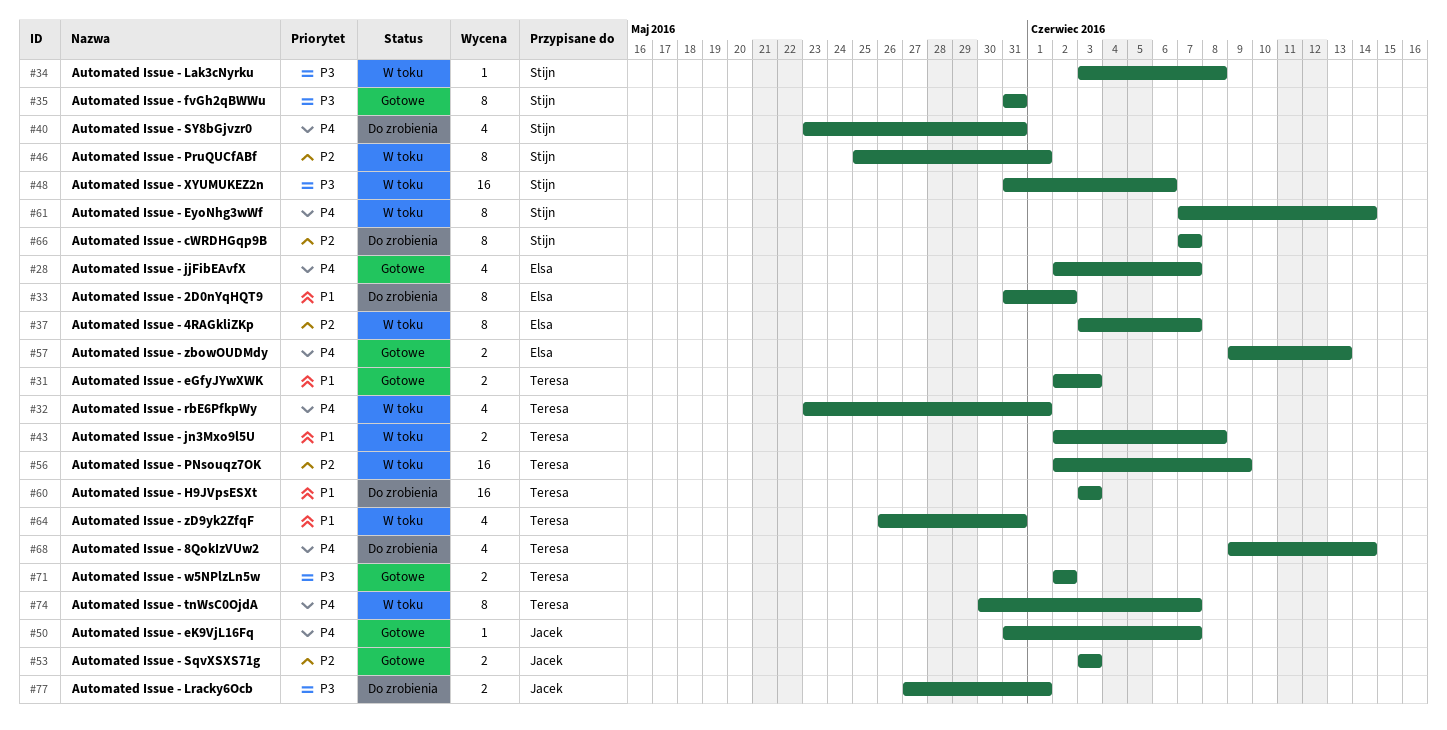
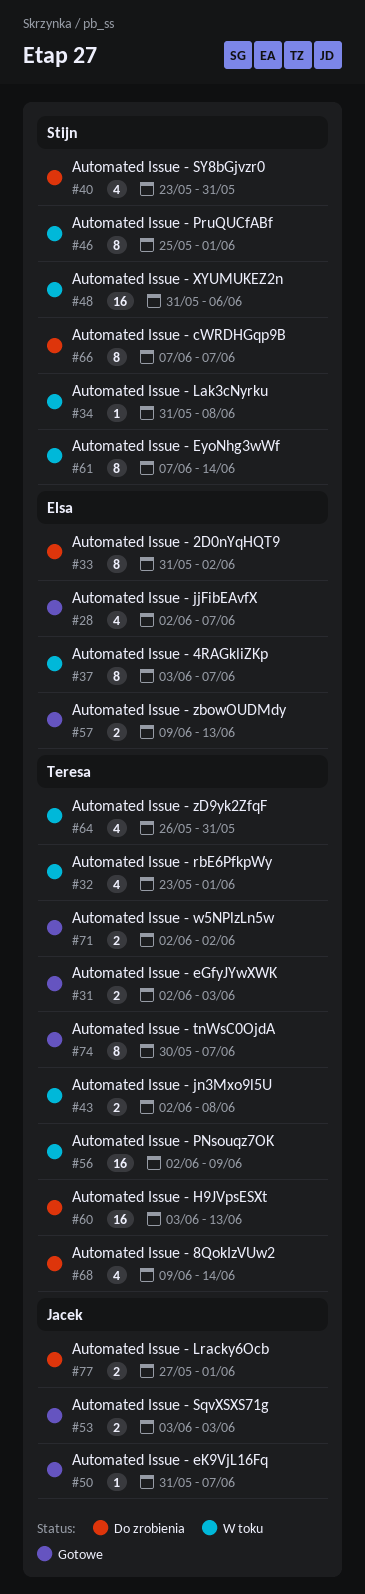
#34, start: Jun 3 -> May 31
#35: present -> none
#60, due: Jun 3 -> Jun 13
#74, status: W toku -> Gotowe

